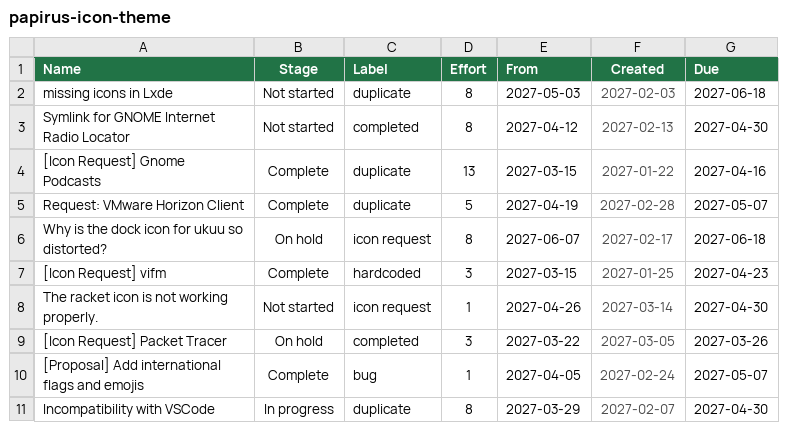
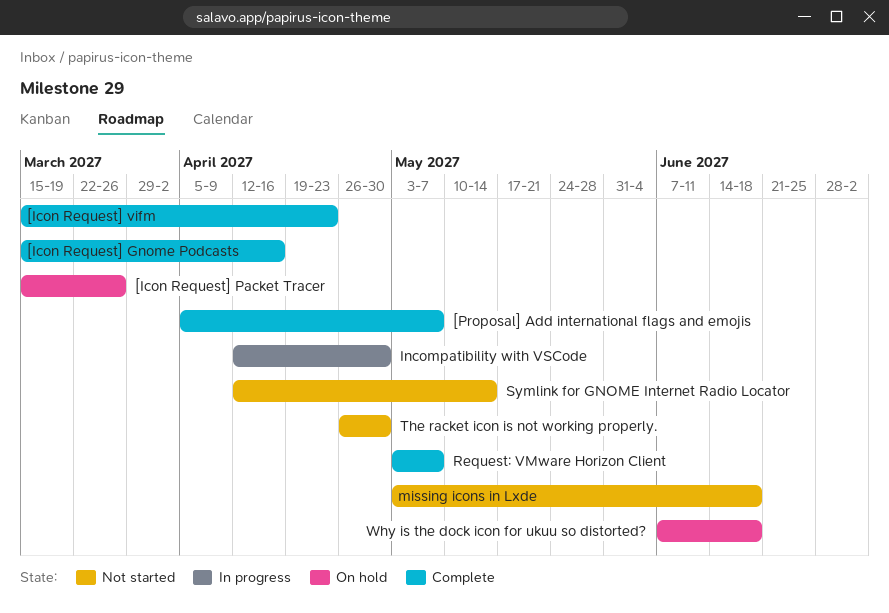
[Icon Request] Packet Tracer, start: Mar 22 -> Mar 15
Incompatibility with VSCode, start: Mar 29 -> Apr 12
Request: VMware Horizon Client, start: Apr 19 -> May 3
Symlink for GNOME Internet Radio Locator, due: Apr 30 -> May 14

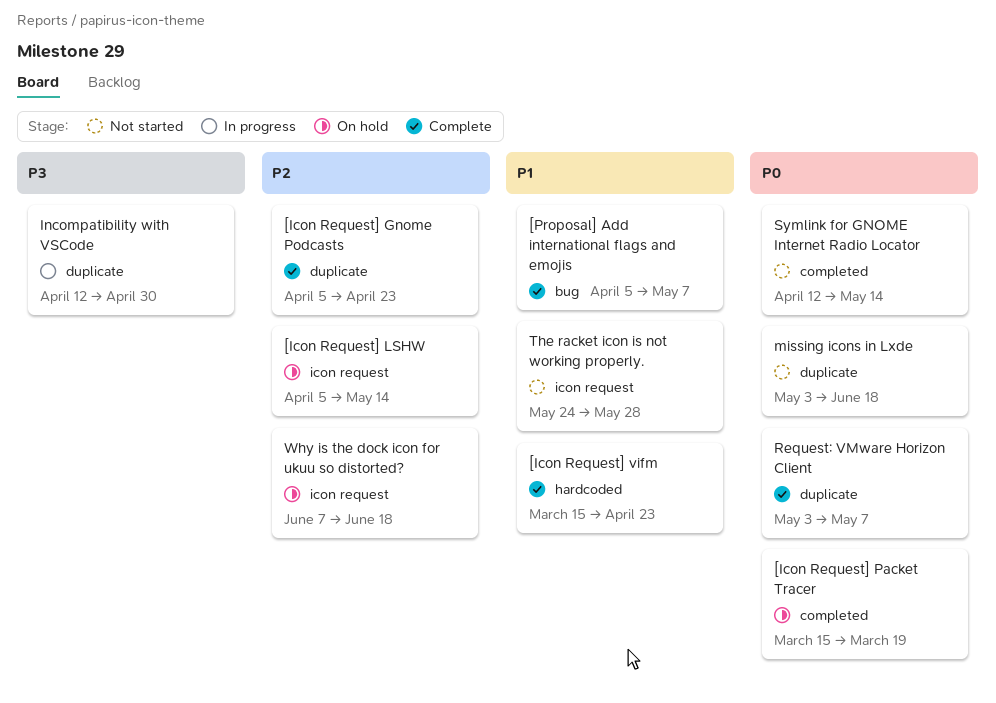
[Icon Request] Gnome Podcasts, start: Mar 15 -> Apr 5
[Icon Request] Gnome Podcasts, due: Apr 16 -> Apr 23
[Icon Request] LSHW: none -> present
[Icon Request] Packet Tracer, due: Mar 26 -> Mar 19
The racket icon is not working properly., start: Apr 26 -> May 24
The racket icon is not working properly., due: Apr 30 -> May 28

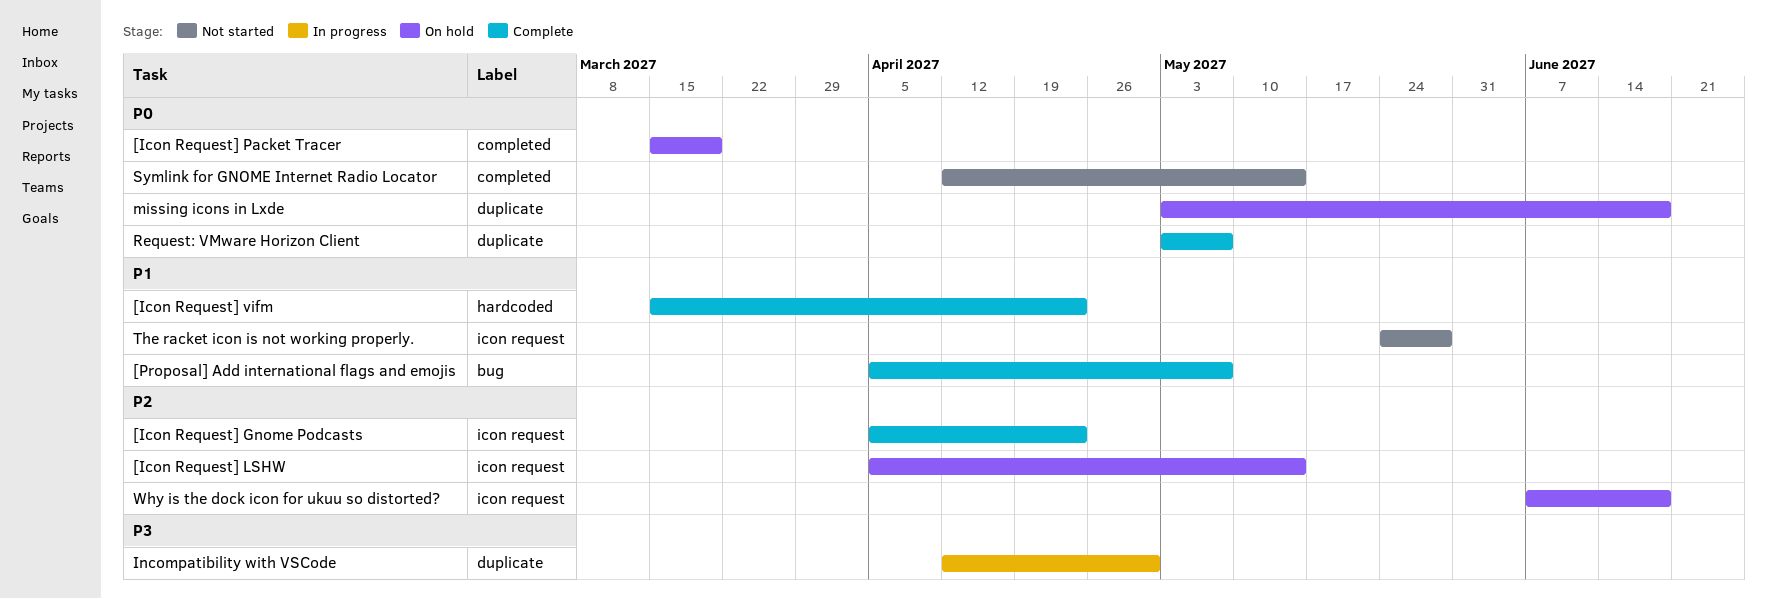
[Icon Request] Gnome Podcasts, label: duplicate -> icon request
missing icons in Lxde, status: Not started -> On hold

